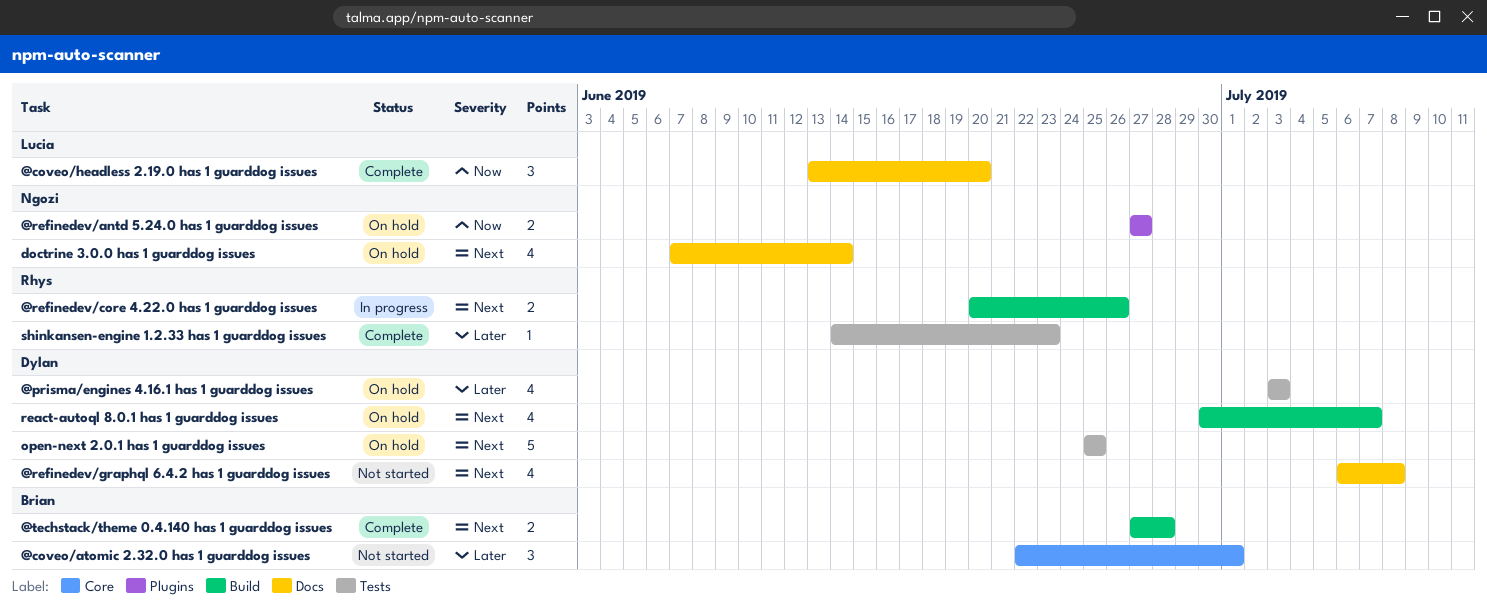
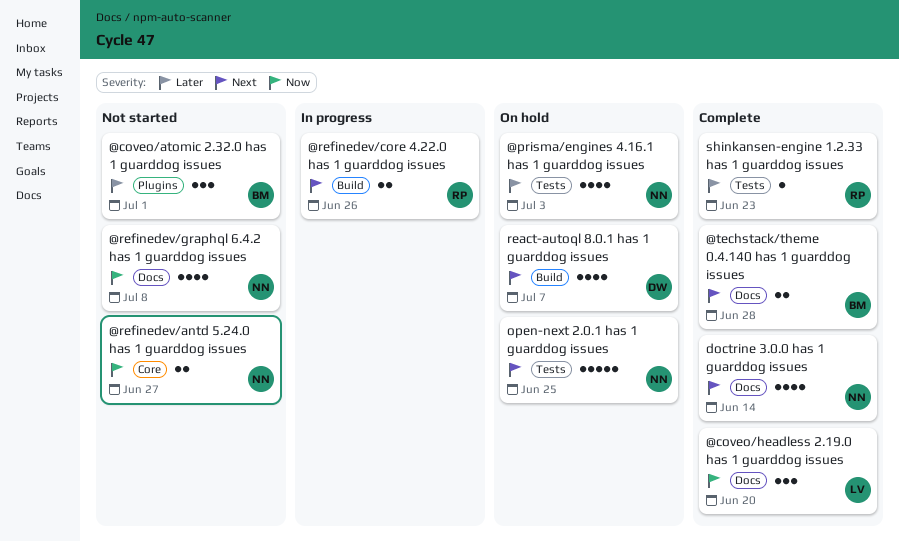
@coveo/atomic 2.32.0 has 1 guarddog issues, label: Core -> Plugins
@prisma/engines 4.16.1 has 1 guarddog issues, owner: Dylan -> Ngozi
@refinedev/antd 5.24.0 has 1 guarddog issues, status: On hold -> Not started
@refinedev/antd 5.24.0 has 1 guarddog issues, label: Plugins -> Core
@refinedev/graphql 6.4.2 has 1 guarddog issues, owner: Dylan -> Ngozi
@refinedev/graphql 6.4.2 has 1 guarddog issues, priority: Next -> Now
@techstack/theme 0.4.140 has 1 guarddog issues, label: Build -> Docs
doctrine 3.0.0 has 1 guarddog issues, status: On hold -> Complete
open-next 2.0.1 has 1 guarddog issues, owner: Dylan -> Ngozi

